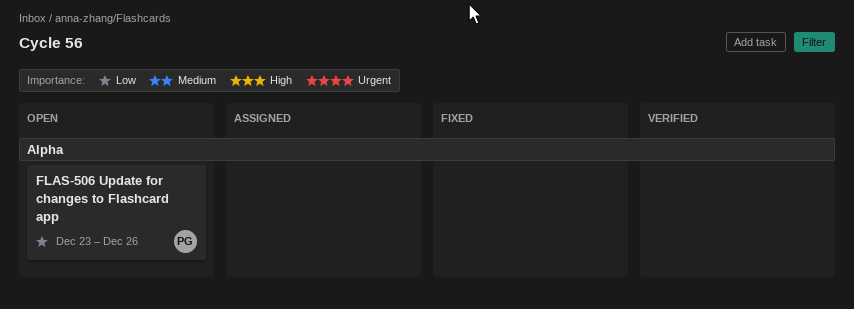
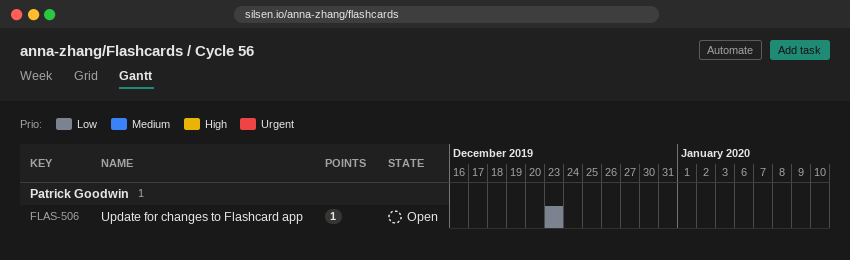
FLAS-506, due: Dec 26 -> Dec 23

